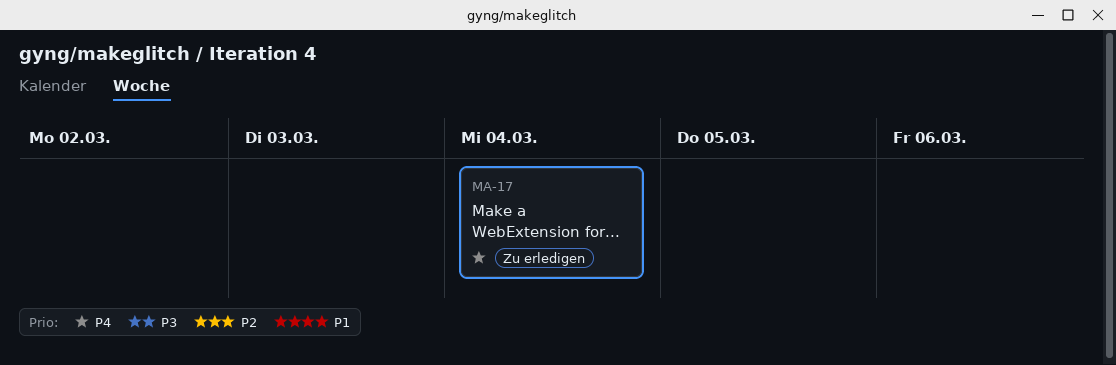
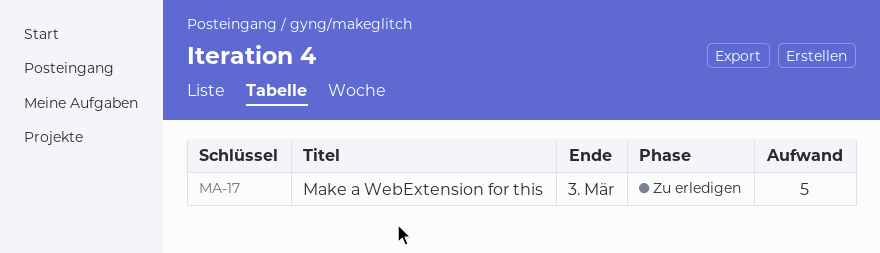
MA-17, due: Mar 4 -> Mar 3

